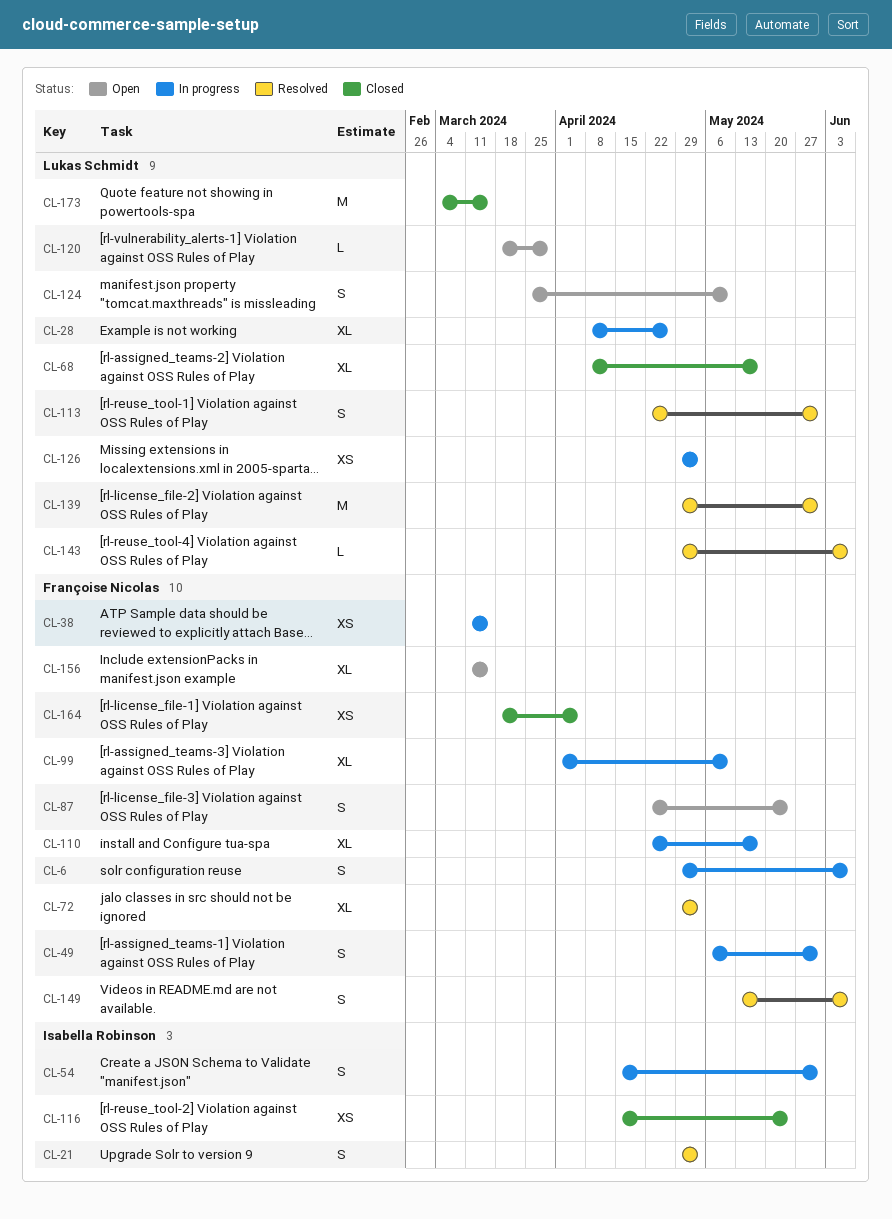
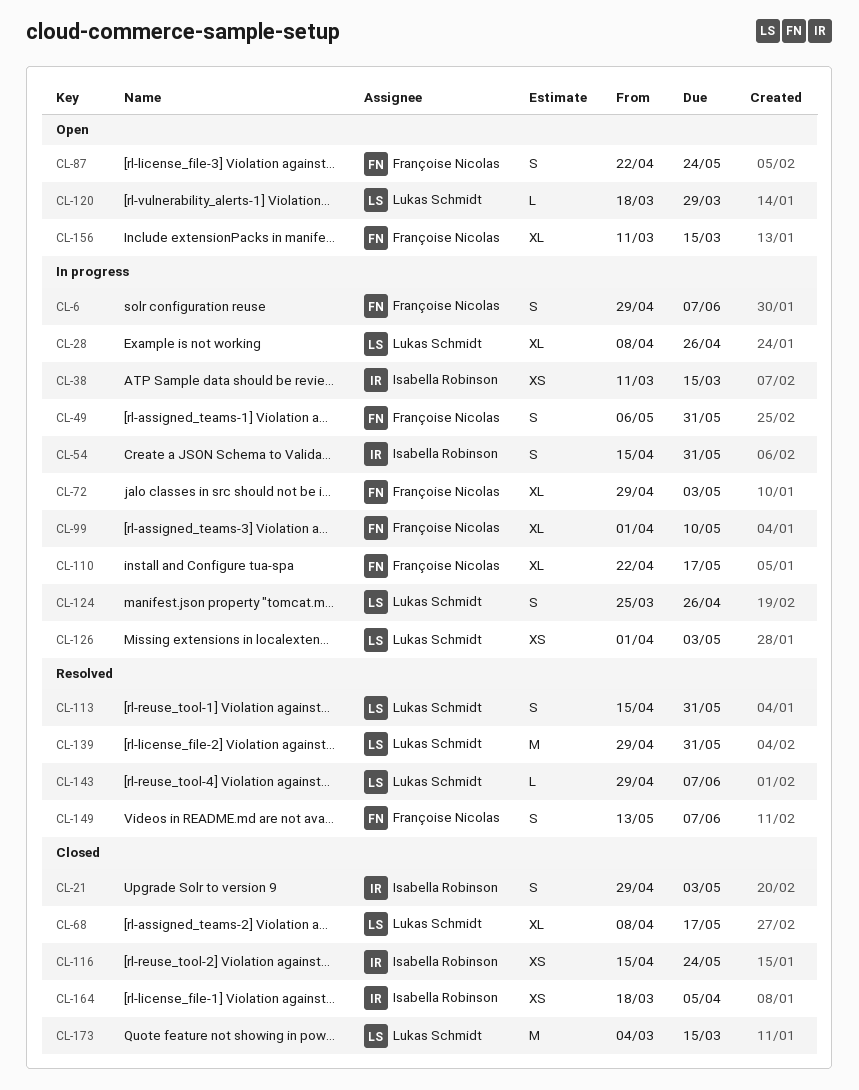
CL-21, status: Resolved -> Closed
CL-38, owner: Françoise Nicolas -> Isabella Robinson
CL-72, status: Resolved -> In progress
CL-113, start: Apr 22 -> Apr 15
CL-124, status: Open -> In progress
CL-124, due: May 10 -> Apr 26
CL-126, start: Apr 29 -> Apr 1
CL-164, owner: Françoise Nicolas -> Isabella Robinson

